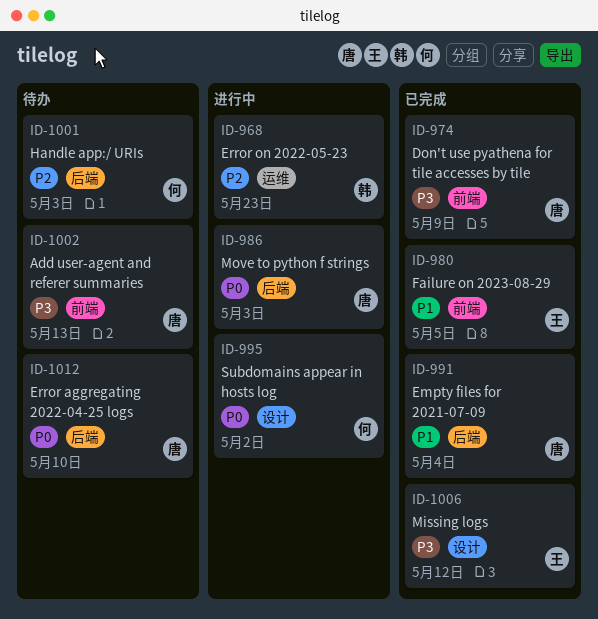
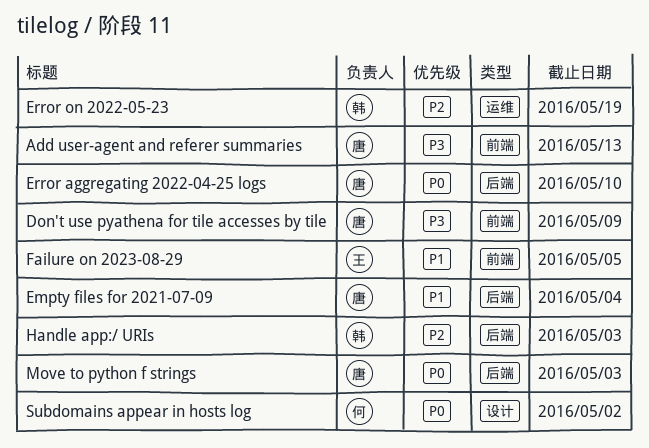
Error on 2022-05-23, due: May 23 -> May 19
Handle app:/ URIs, owner: 何 -> 韩
Missing logs: present -> none

